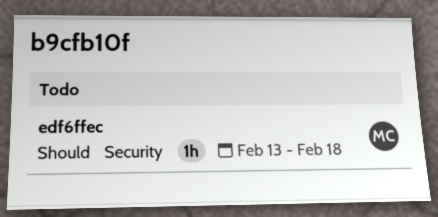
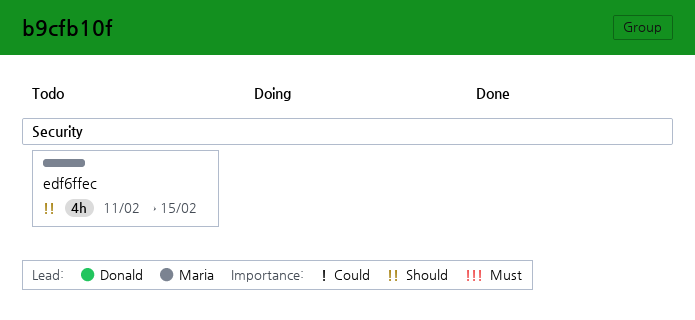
edf6ffec, estimate: 1h -> 4h
edf6ffec, start: Feb 13 -> Feb 11
edf6ffec, due: Feb 18 -> Feb 15

